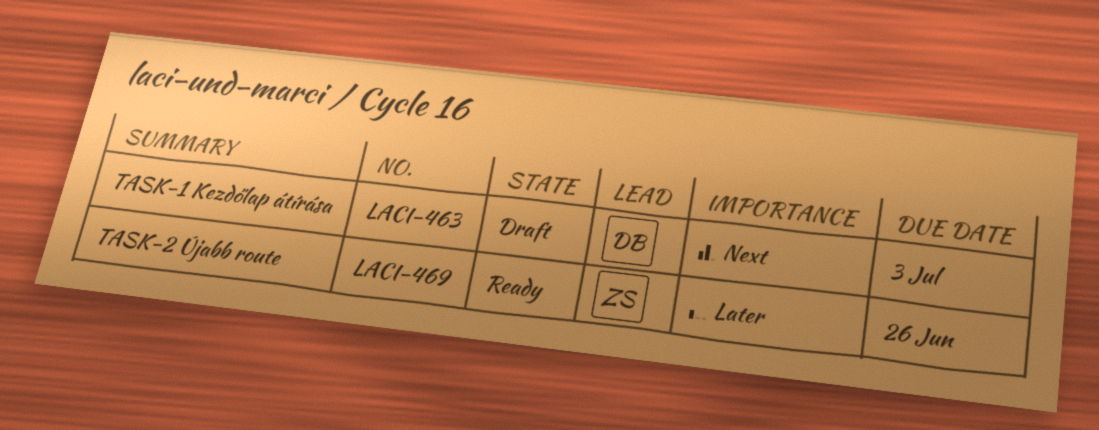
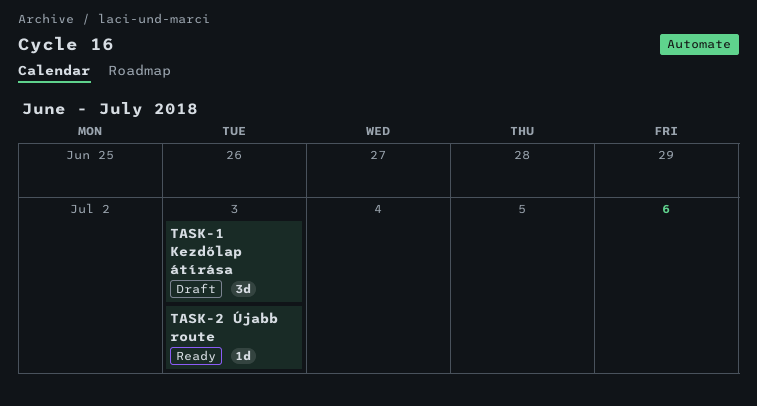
TASK-2 Újabb route, due: Jun 26 -> Jul 3

